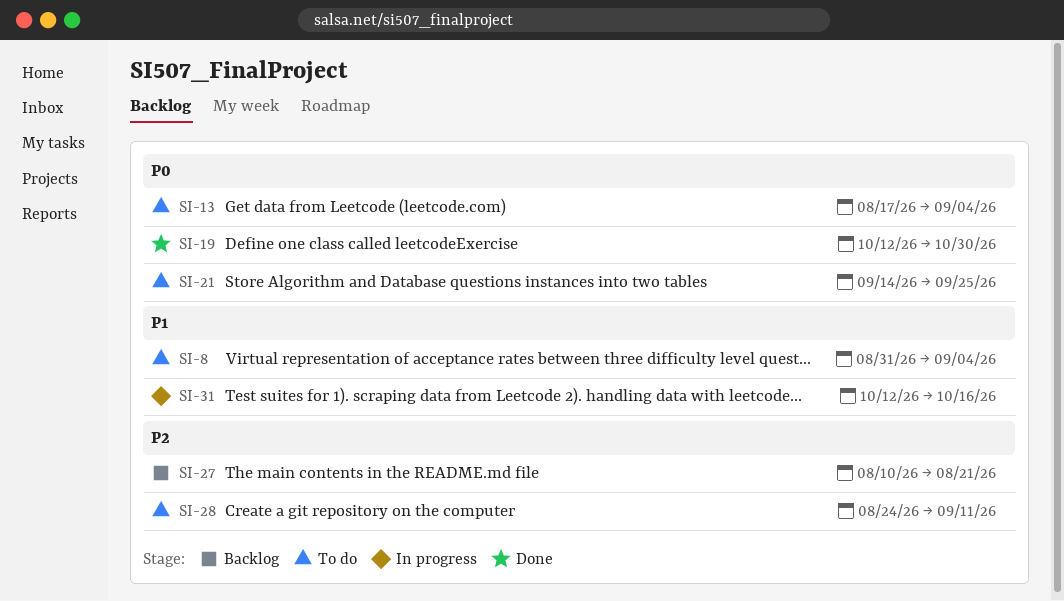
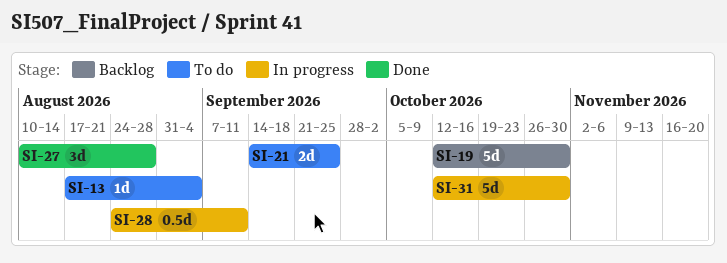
SI-8: present -> none
SI-19, status: Done -> Backlog
SI-27, status: Backlog -> Done
SI-27, due: Aug 21 -> Aug 28
SI-28, status: To do -> In progress
SI-31, due: Oct 16 -> Oct 30

